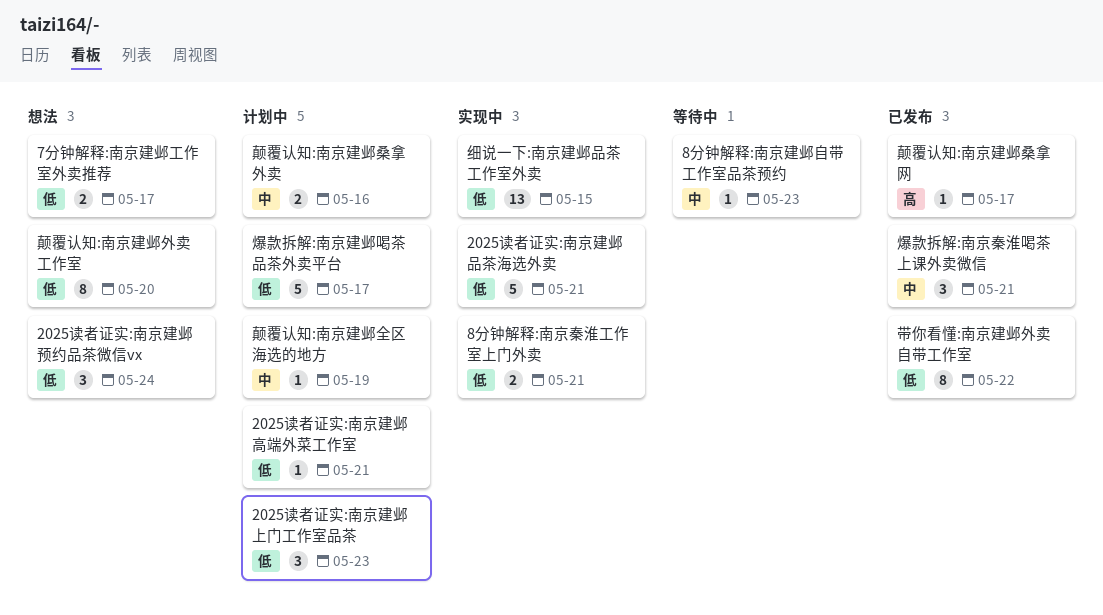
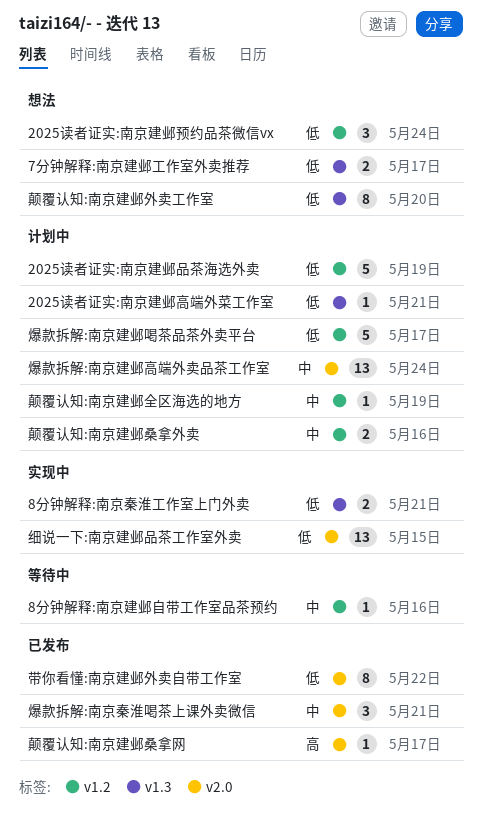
2025读者证实:南京建邺上门工作室品茶: present -> none
2025读者证实:南京建邺品茶海选外卖, status: 实现中 -> 计划中
2025读者证实:南京建邺品茶海选外卖, due: May 21 -> May 19
8分钟解释:南京建邺自带工作室品茶预约, due: May 23 -> May 16
爆款拆解:南京建邺高端外卖品茶工作室: none -> present

